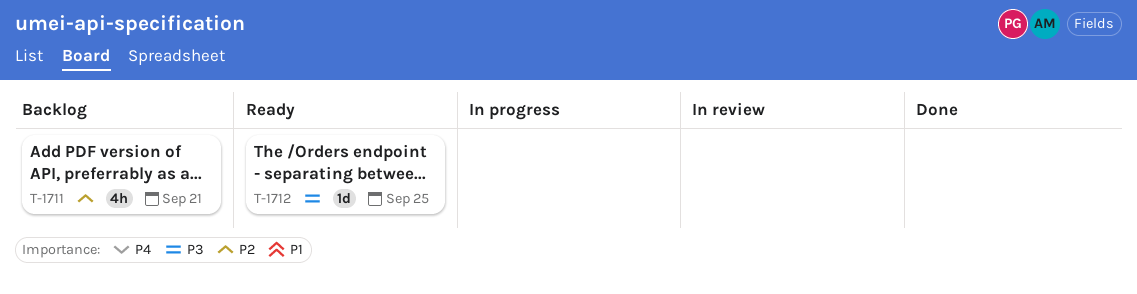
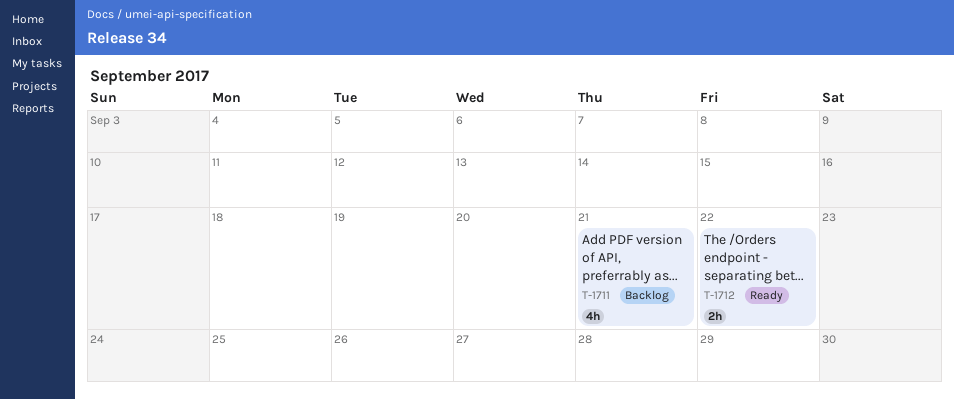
T-1712, estimate: 1d -> 2h
T-1712, due: Sep 25 -> Sep 22

